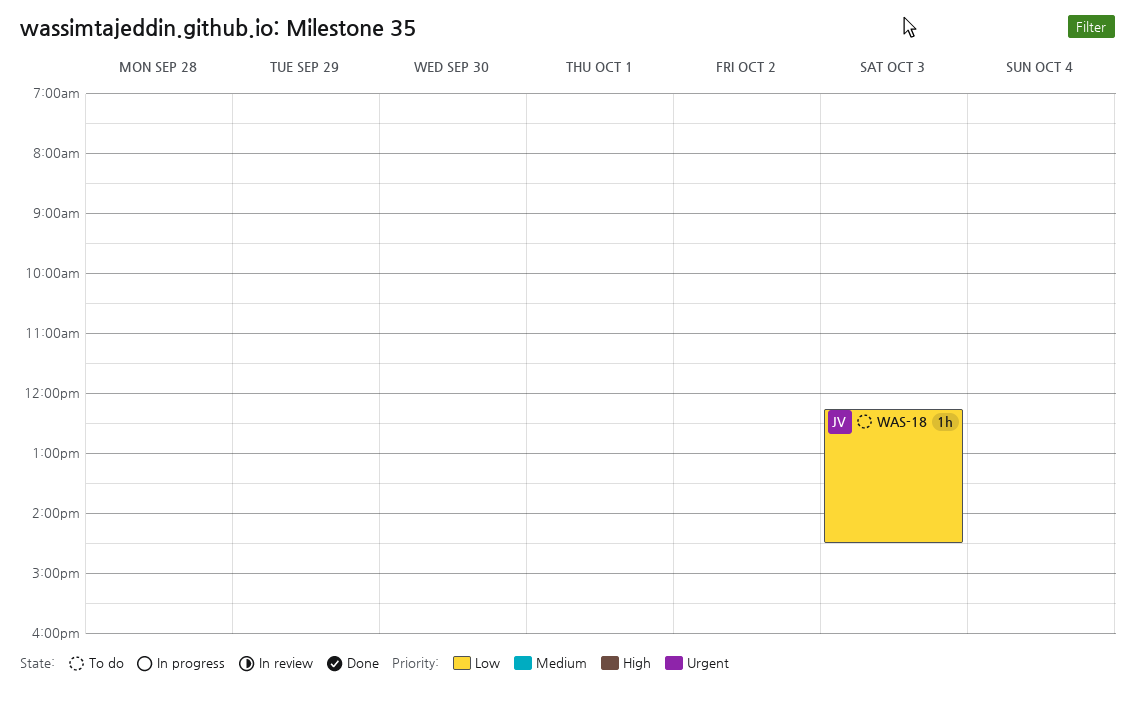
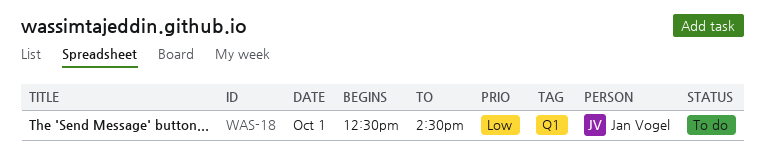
WAS-18, day: Oct 3 -> Oct 1
WAS-18, begins: 12:15 -> 12:30

